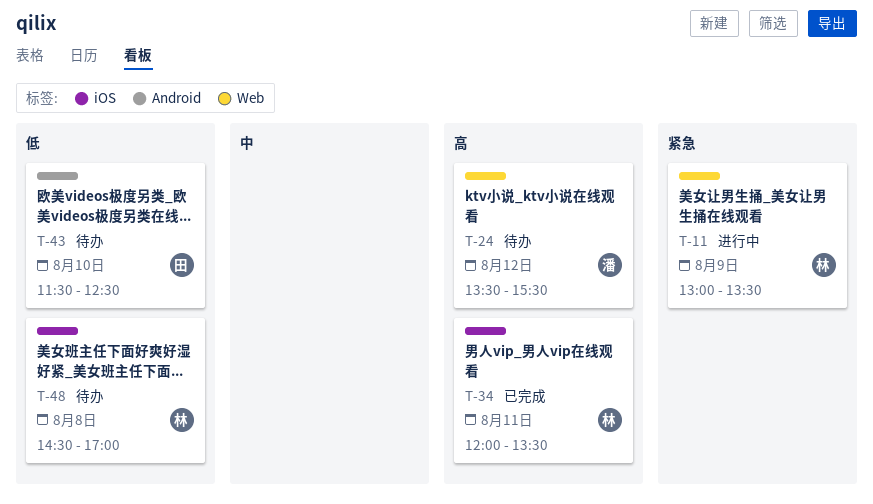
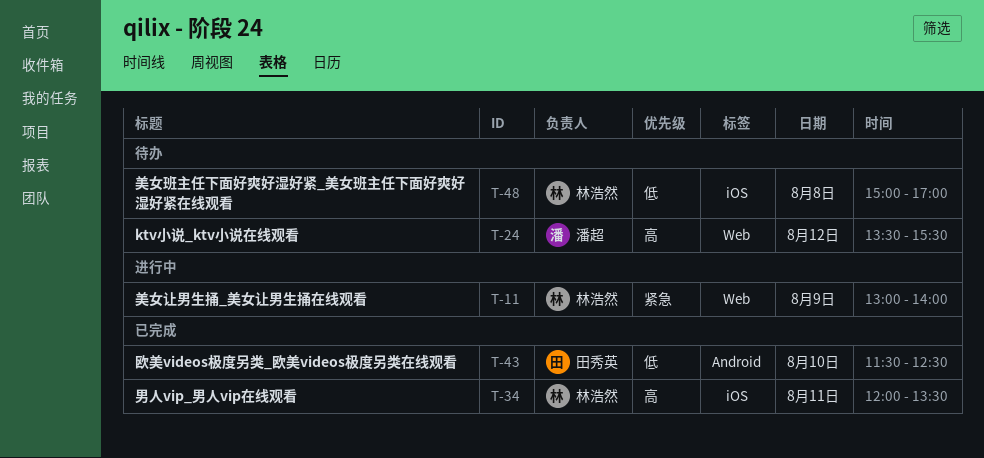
T-11, ends: 13:30 -> 14:00
T-43, status: 待办 -> 已完成
T-48, begins: 14:30 -> 15:00

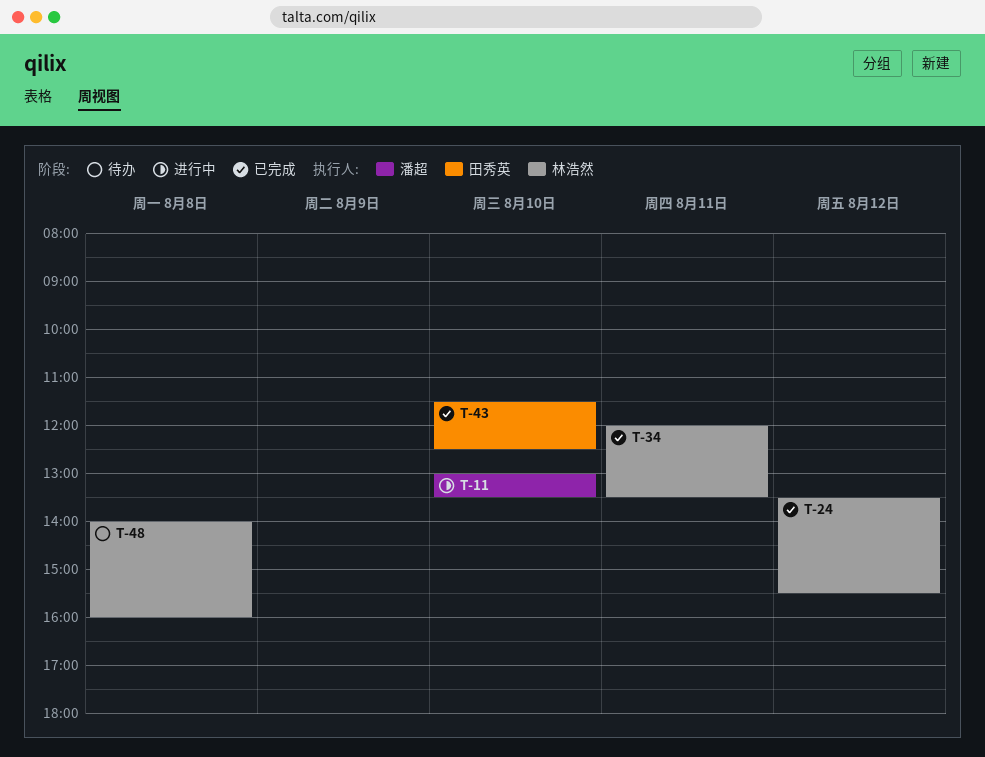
T-11, owner: 林浩然 -> 潘超
T-11, day: Aug 9 -> Aug 10
T-11, ends: 14:00 -> 13:30
T-24, status: 待办 -> 已完成
T-24, owner: 潘超 -> 林浩然
T-48, begins: 15:00 -> 14:00
T-48, ends: 17:00 -> 16:00

